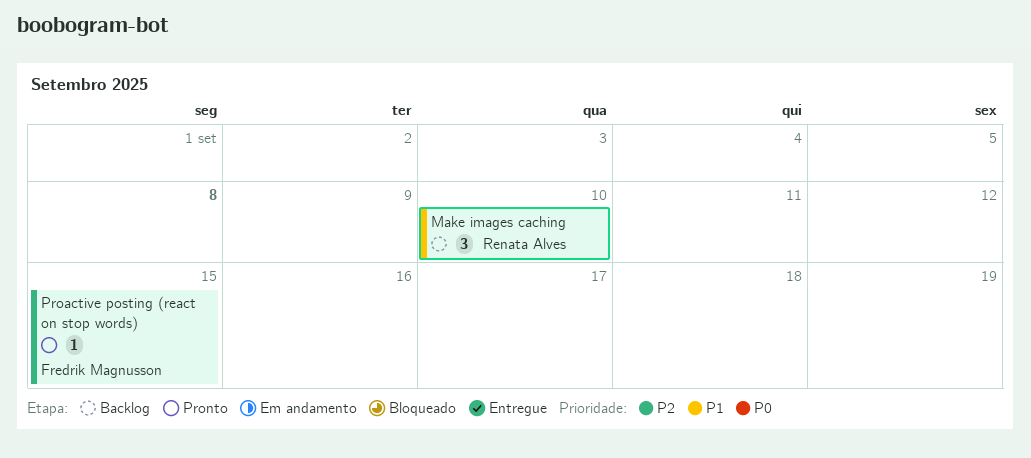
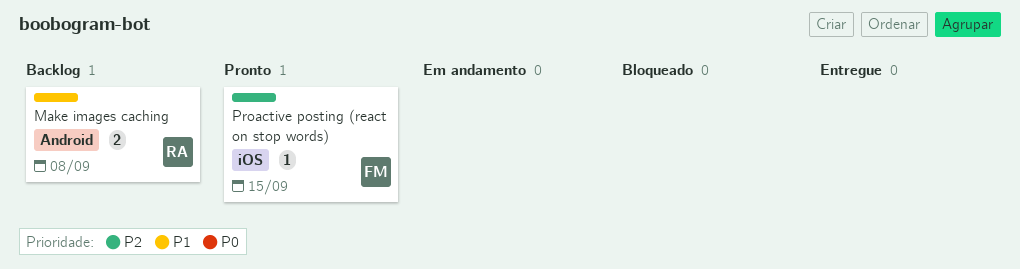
Make images caching, estimate: 3 -> 2
Make images caching, due: Sep 10 -> Sep 8

